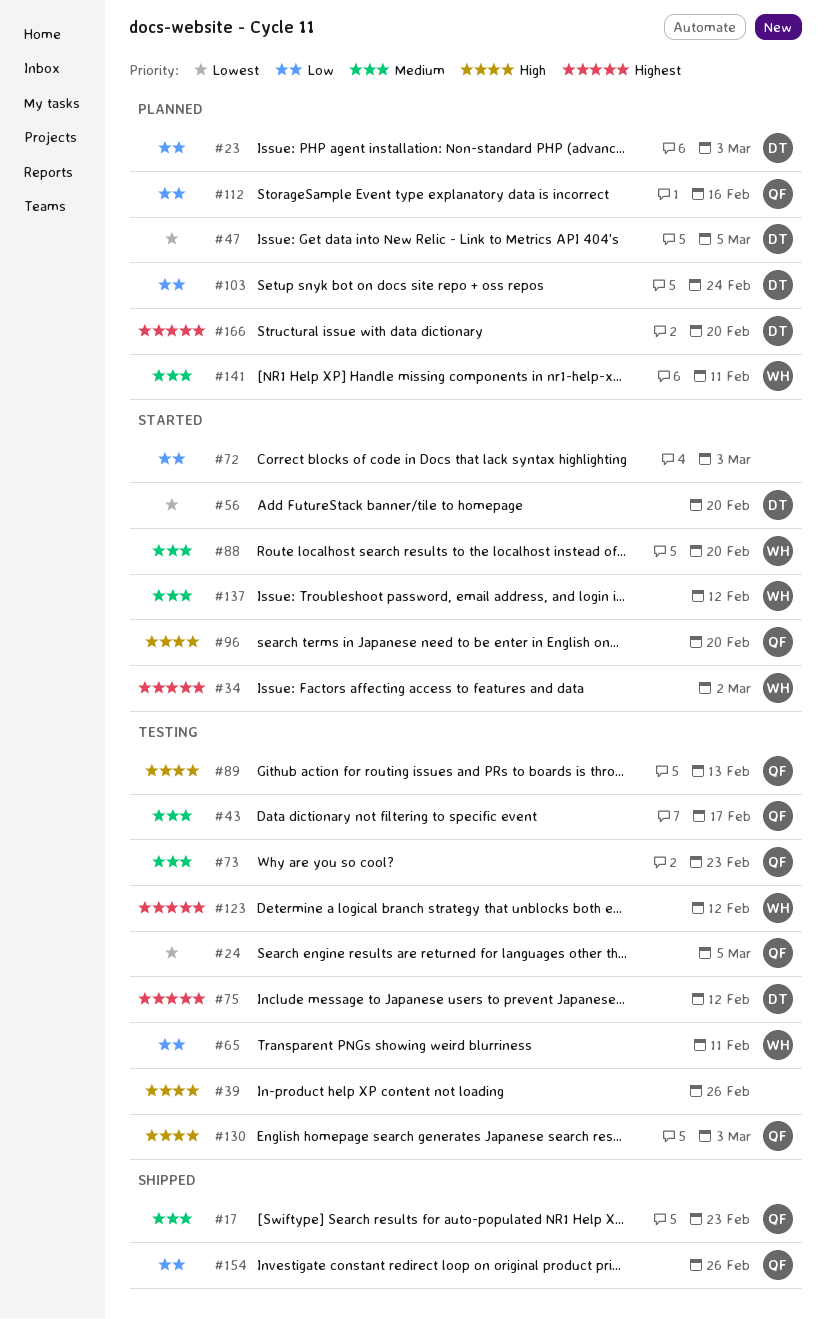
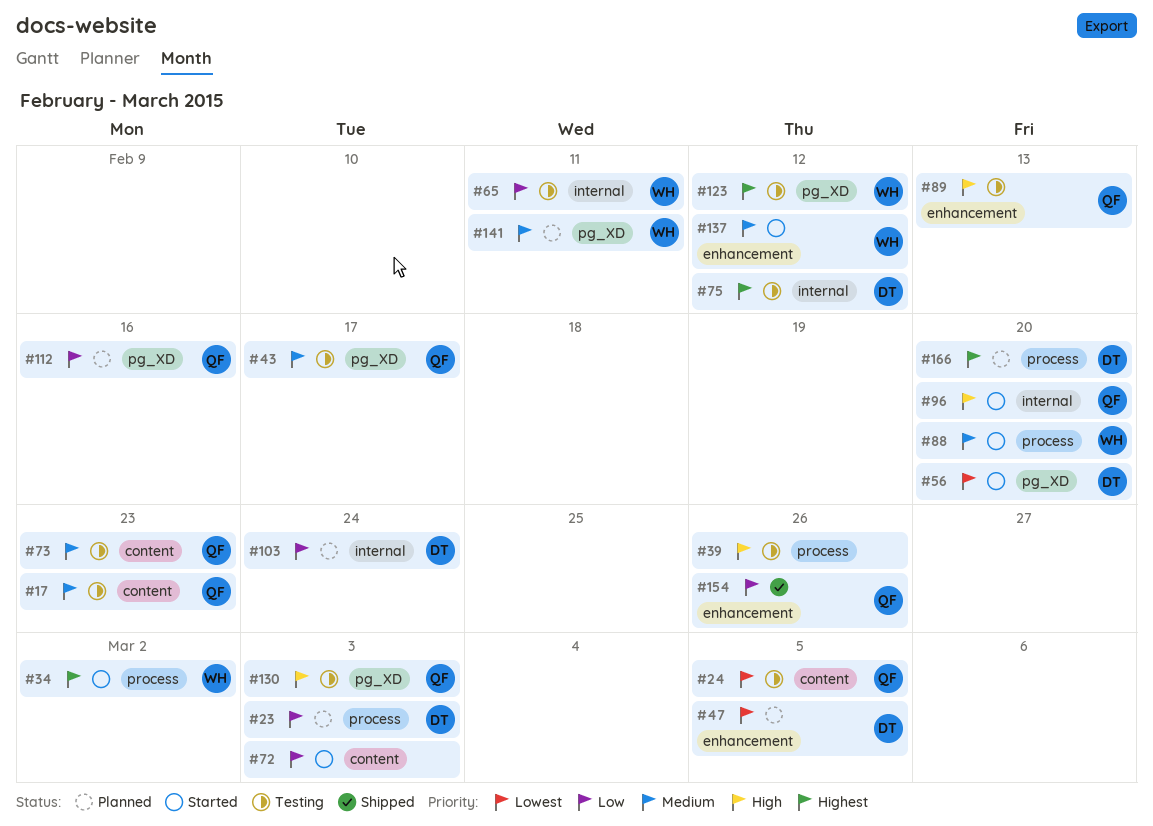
#17, status: Shipped -> Testing

